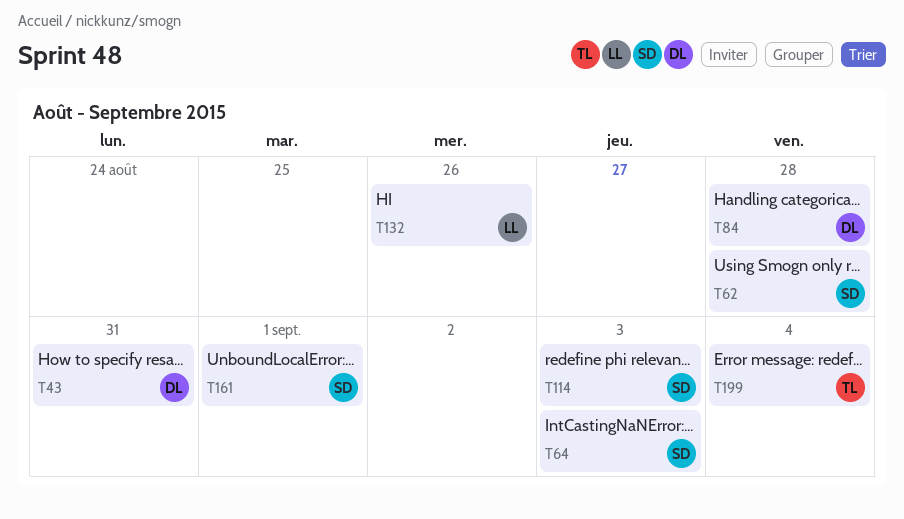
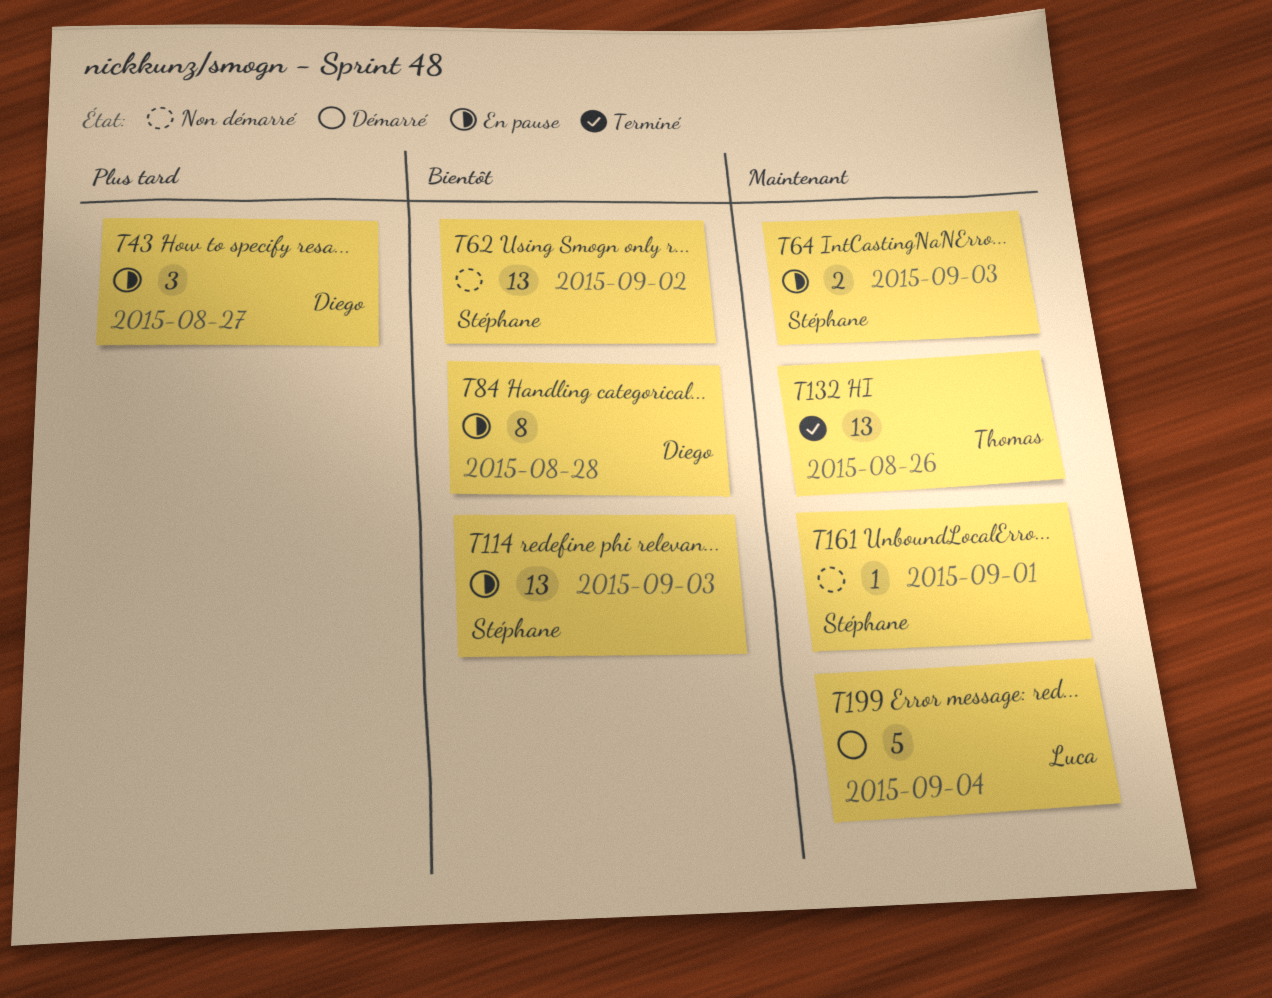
T43, due: Aug 31 -> Aug 27
T62, due: Aug 28 -> Sep 2
T132, owner: Luca -> Thomas
T199, owner: Thomas -> Luca

